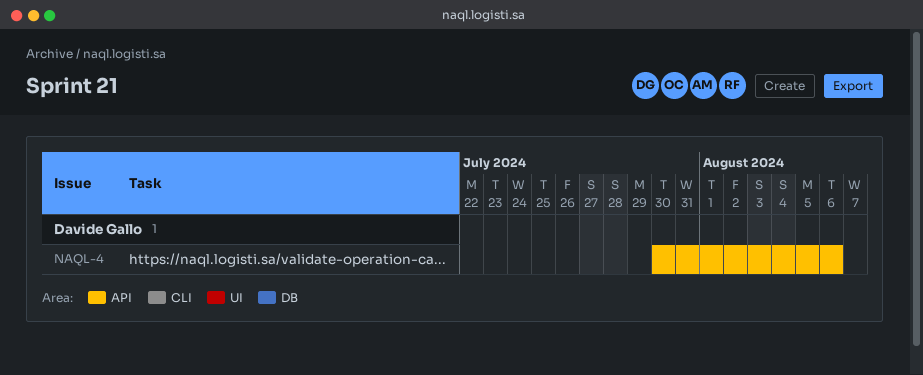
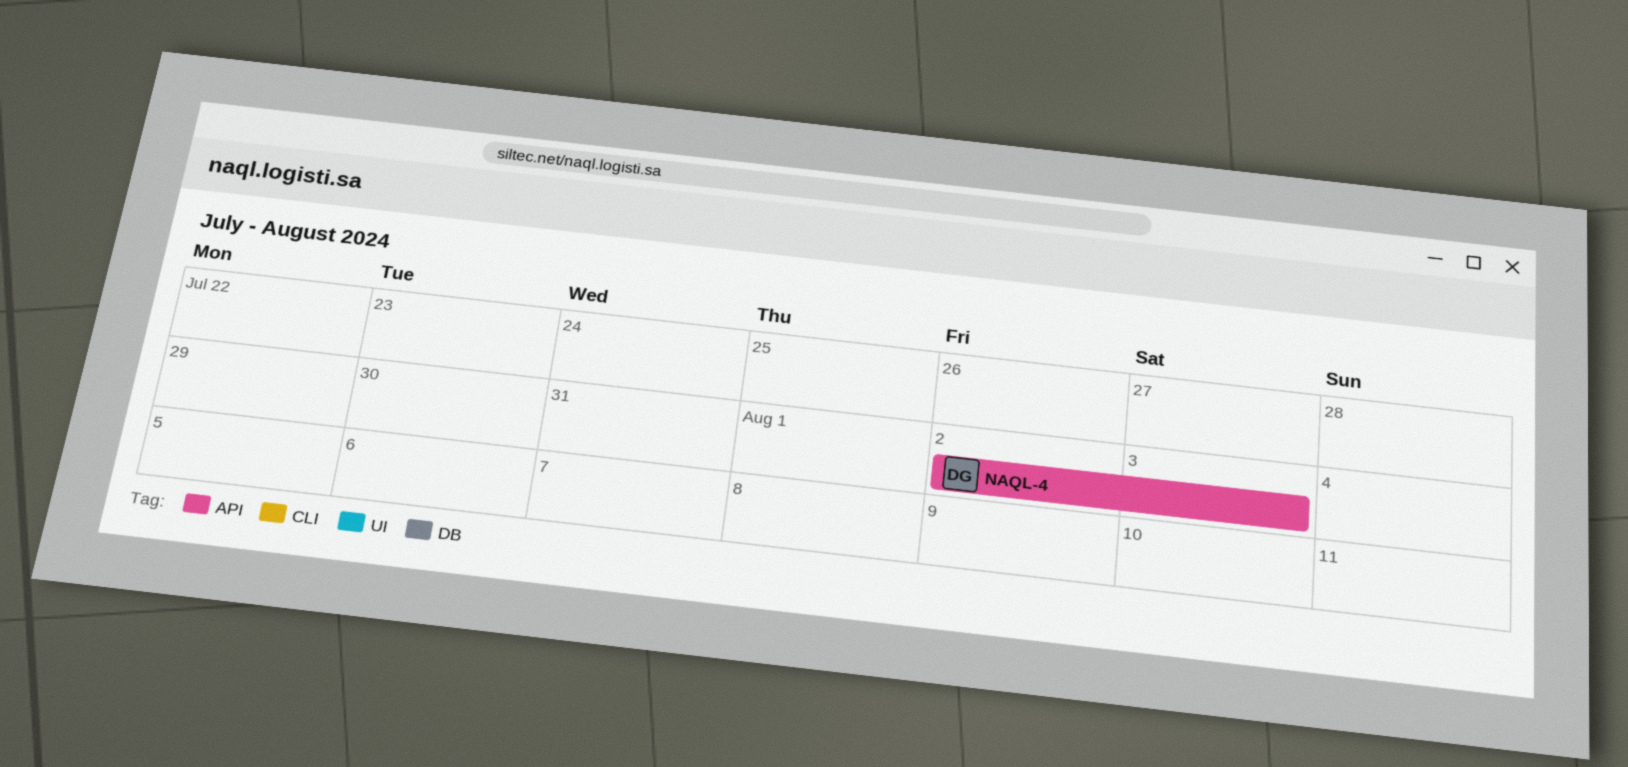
NAQL-4, start: Jul 30 -> Aug 2
NAQL-4, due: Aug 6 -> Aug 3

